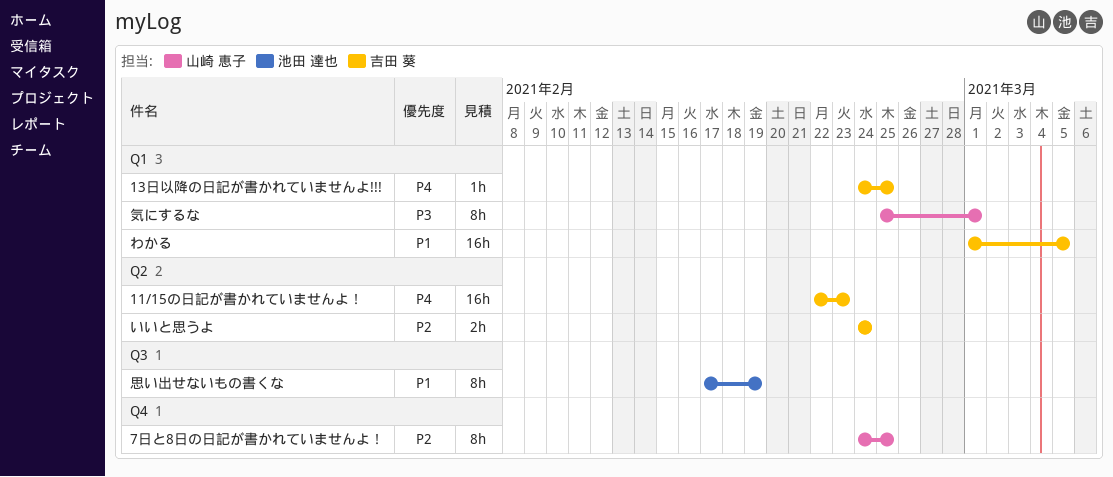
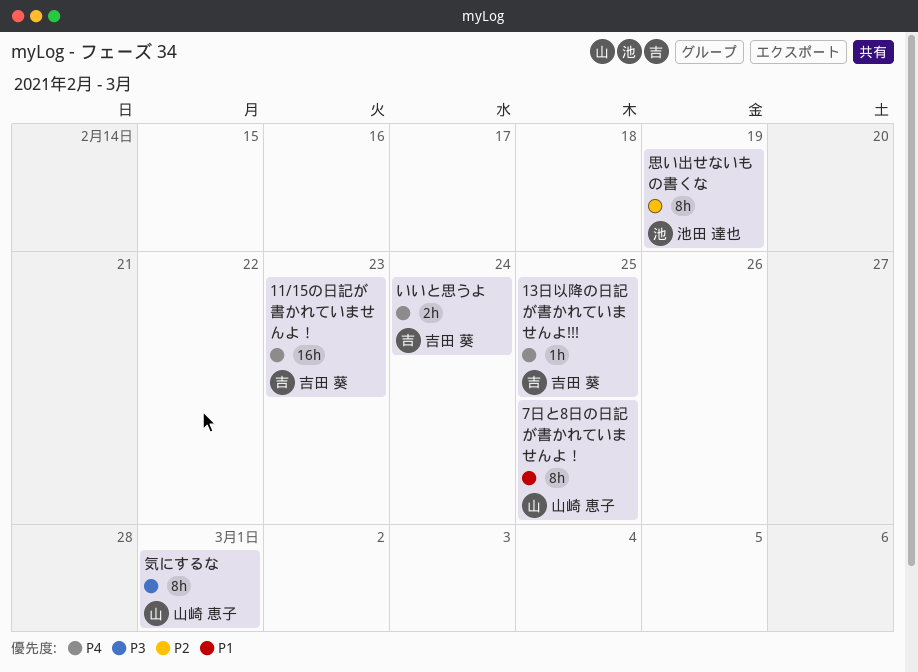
7日と8日の日記が書かれていませんよ！, priority: P2 -> P1
いいと思うよ, priority: P2 -> P4
わかる: present -> none
思い出せないもの書くな, priority: P1 -> P2

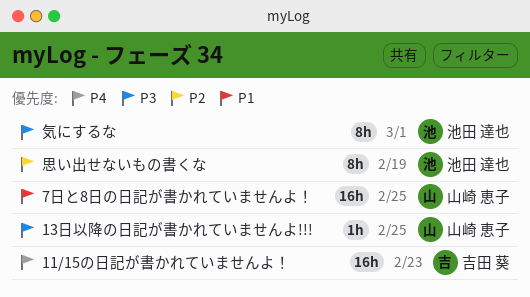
13日以降の日記が書かれていませんよ!!!, owner: 吉田 葵 -> 山崎 恵子
13日以降の日記が書かれていませんよ!!!, priority: P4 -> P3
7日と8日の日記が書かれていませんよ！, estimate: 8h -> 16h
いいと思うよ: present -> none
気にするな, owner: 山崎 恵子 -> 池田 達也

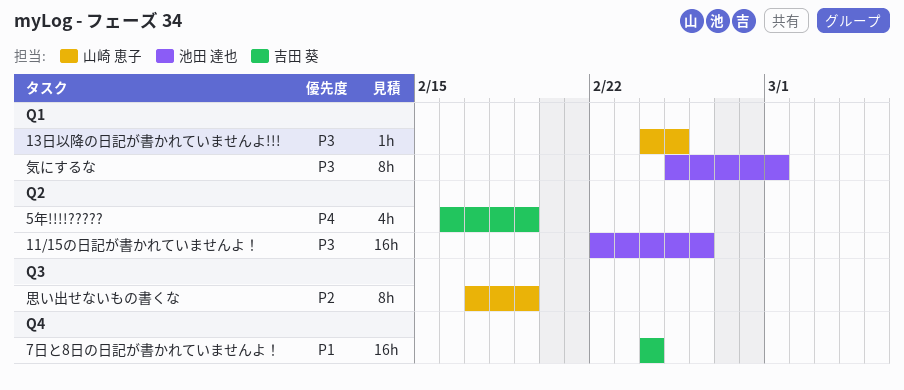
11/15の日記が書かれていませんよ！, owner: 吉田 葵 -> 池田 達也
11/15の日記が書かれていませんよ！, priority: P4 -> P3
11/15の日記が書かれていませんよ！, due: Feb 23 -> Feb 26
5年!!!!?????: none -> present
7日と8日の日記が書かれていませんよ！, owner: 山崎 恵子 -> 吉田 葵
7日と8日の日記が書かれていませんよ！, due: Feb 25 -> Feb 24
思い出せないもの書くな, owner: 池田 達也 -> 山崎 恵子

